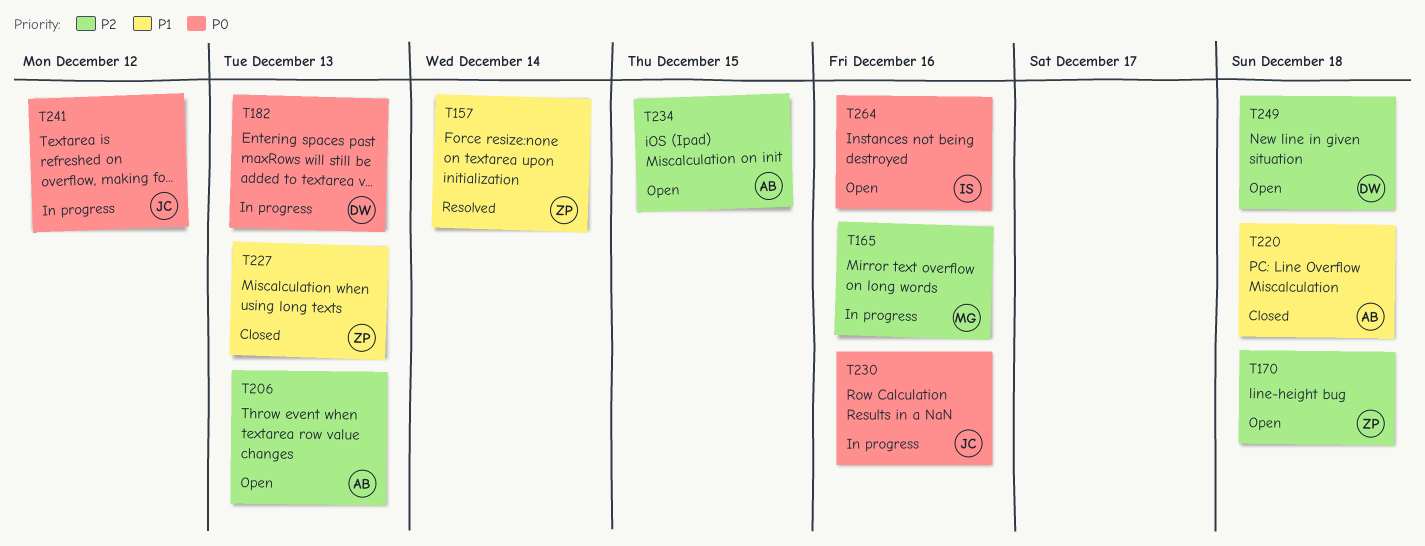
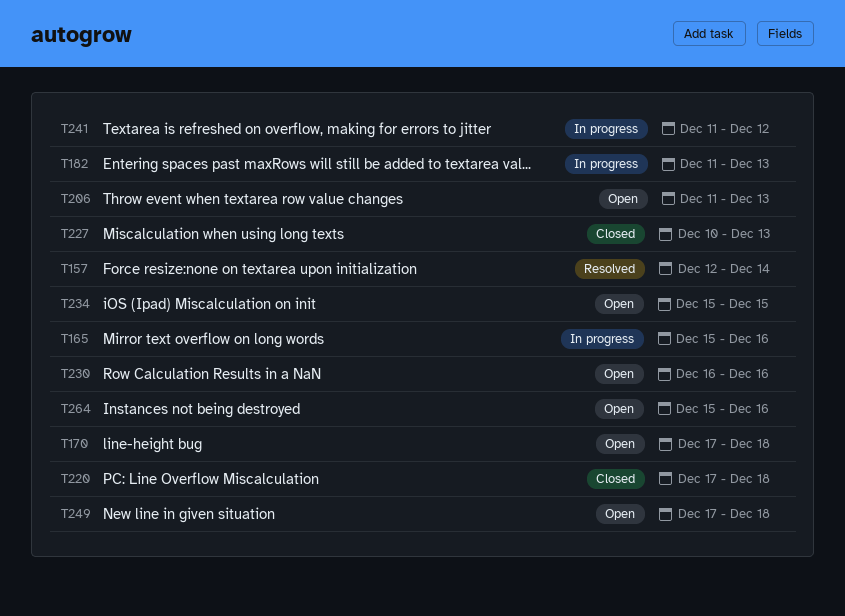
T230, status: In progress -> Open

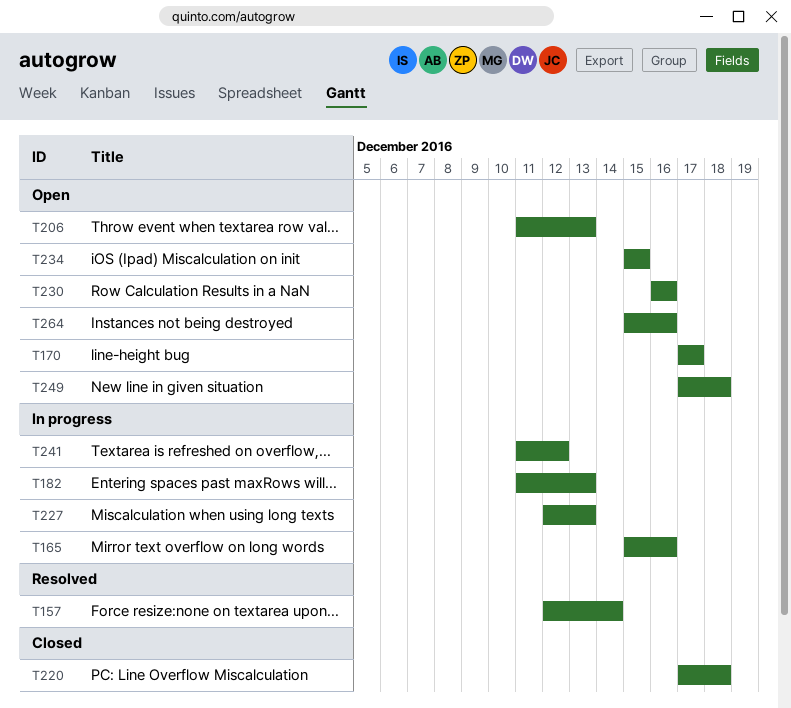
T170, due: Dec 18 -> Dec 17
T227, status: Closed -> In progress
T227, start: Dec 10 -> Dec 12

